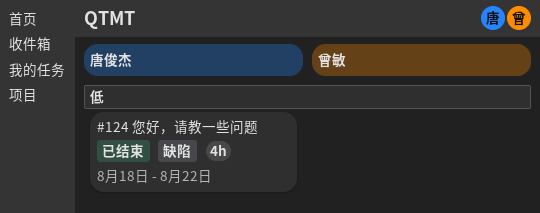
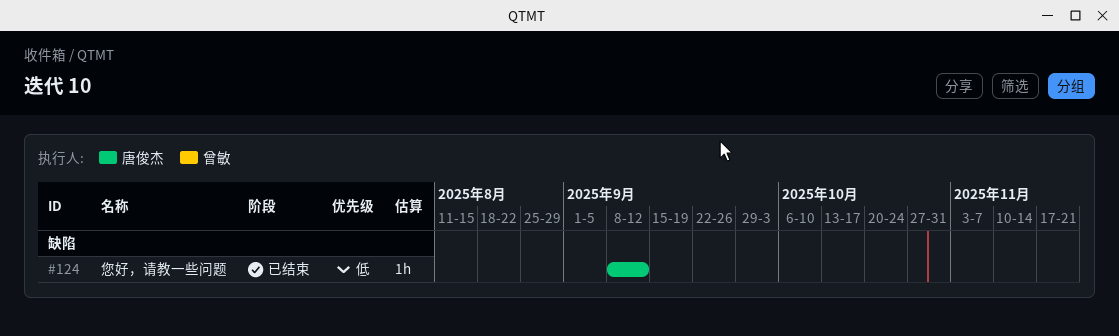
#124, estimate: 4h -> 1h
#124, start: Aug 18 -> Sep 8
#124, due: Aug 22 -> Sep 12

